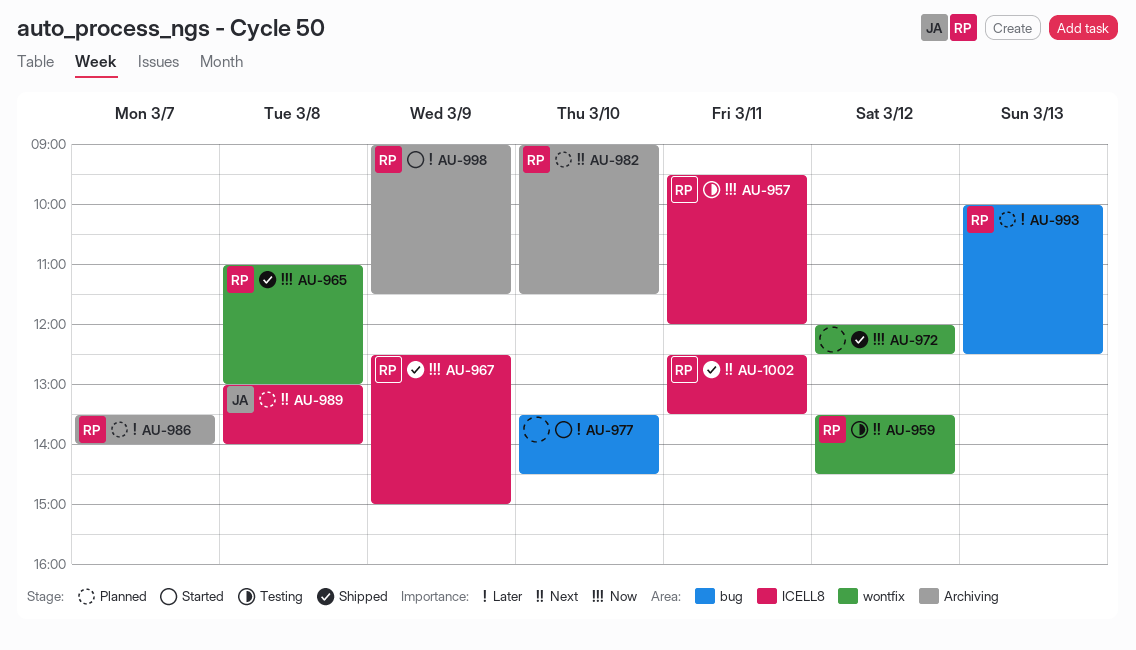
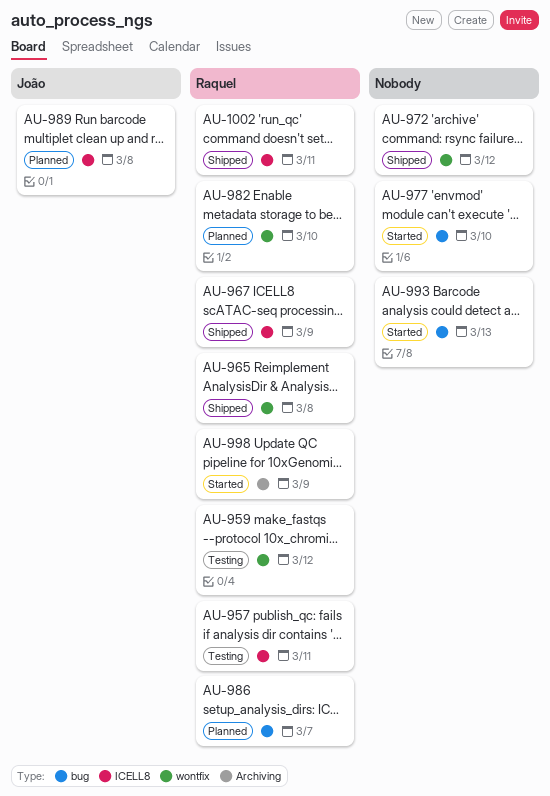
AU-982, label: Archiving -> wontfix
AU-986, label: Archiving -> bug
AU-993, status: Planned -> Started
AU-993, owner: Raquel -> none

